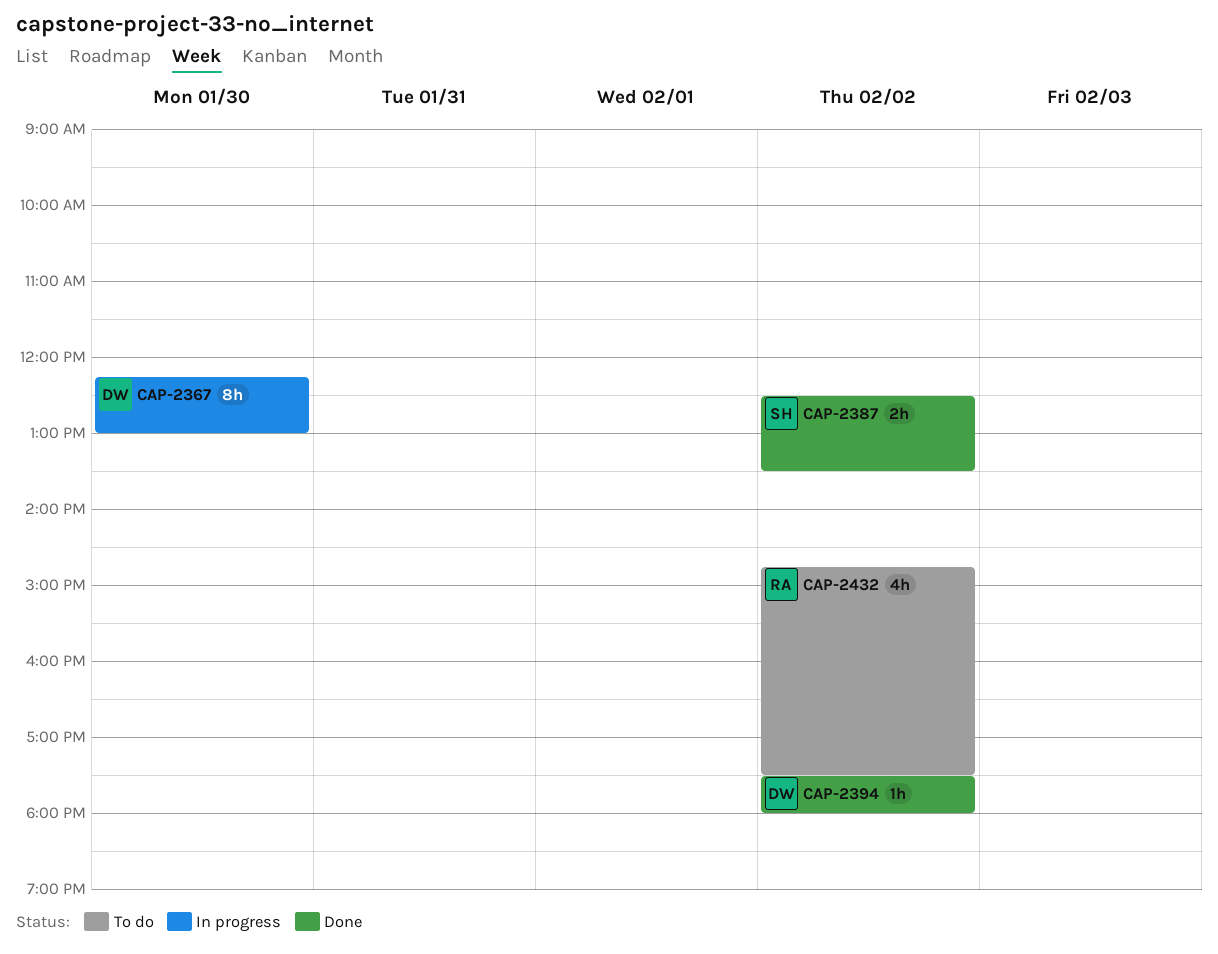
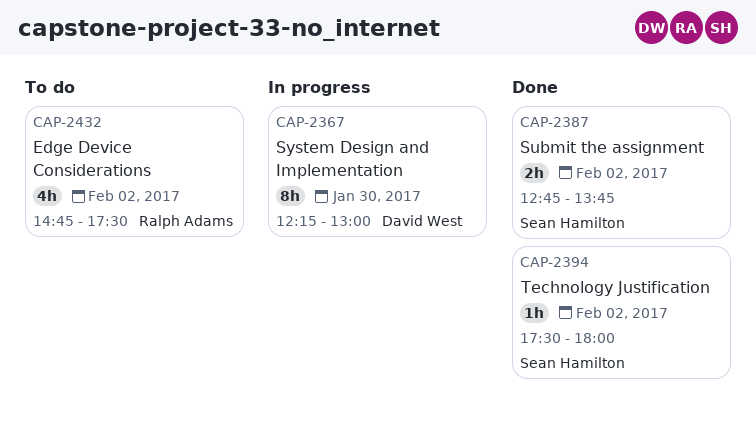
CAP-2387, begins: 12:30 -> 12:45
CAP-2387, ends: 13:30 -> 13:45
CAP-2394, owner: David West -> Sean Hamilton

